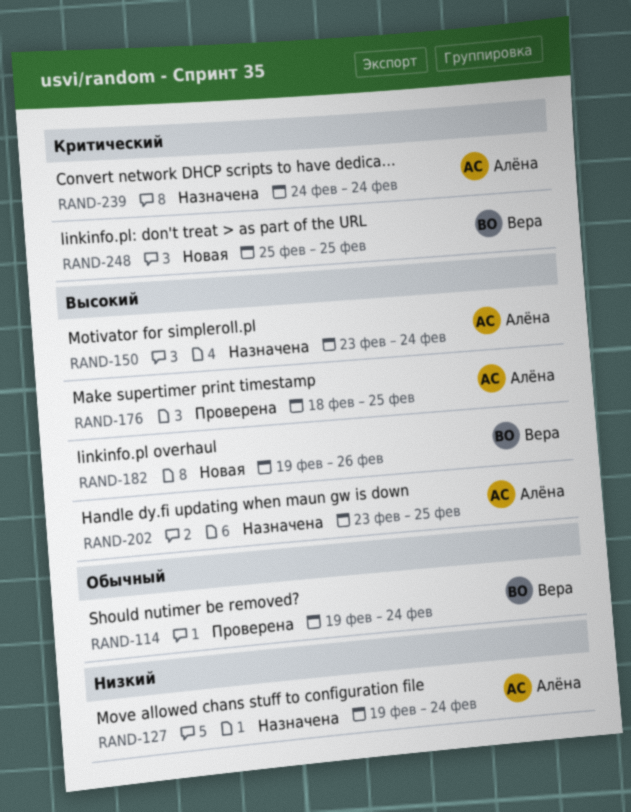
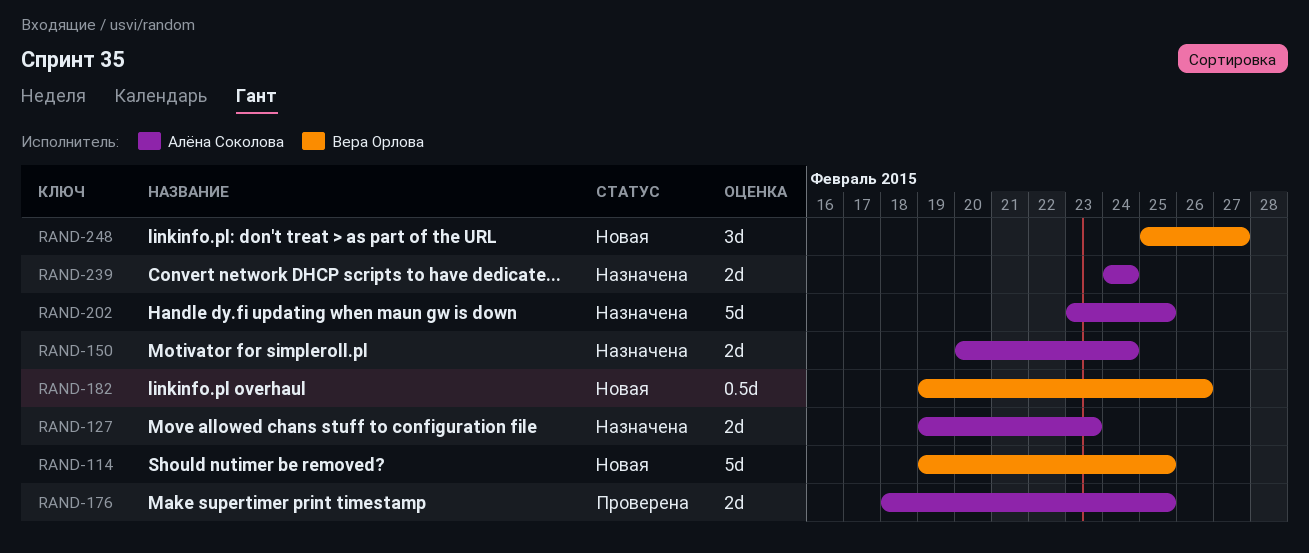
RAND-114, status: Проверена -> Новая
RAND-114, due: Feb 24 -> Feb 25
RAND-127, due: Feb 24 -> Feb 23
RAND-150, start: Feb 23 -> Feb 20
RAND-248, due: Feb 25 -> Feb 27

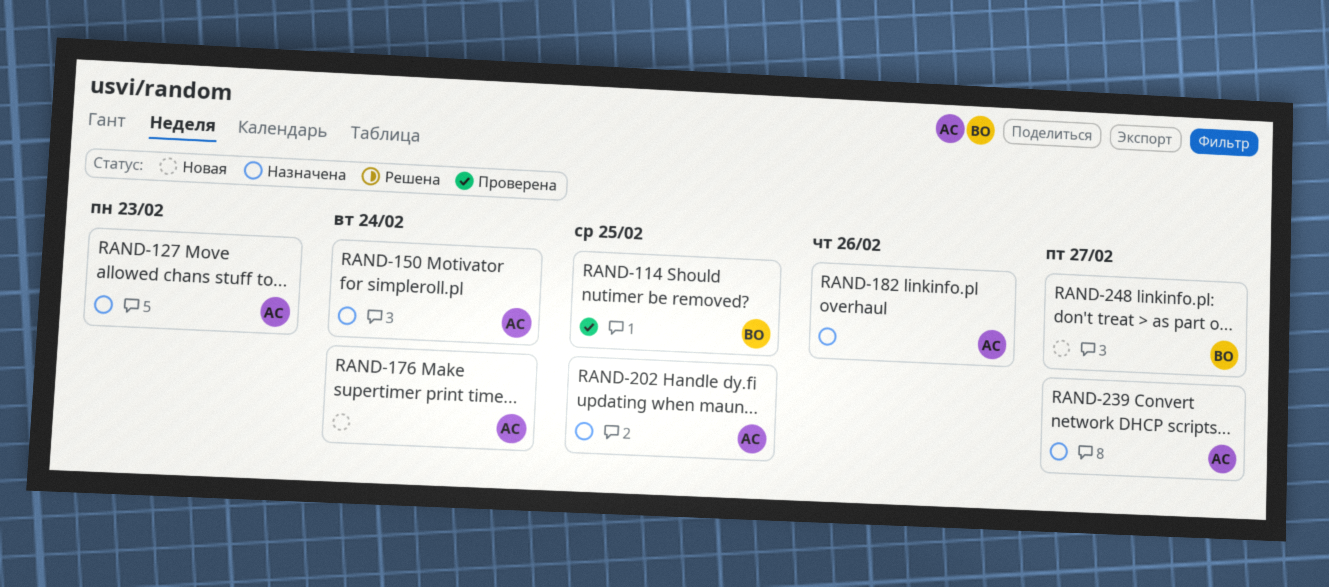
RAND-114, status: Новая -> Проверена
RAND-176, status: Проверена -> Новая
RAND-176, due: Feb 25 -> Feb 24
RAND-182, status: Новая -> Назначена
RAND-182, owner: Вера Орлова -> Алёна Соколова
RAND-239, due: Feb 24 -> Feb 27

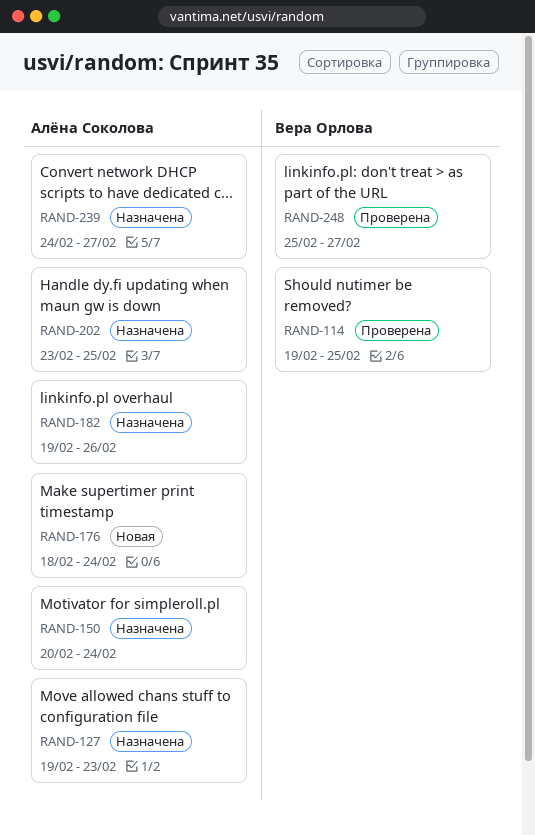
RAND-248, status: Новая -> Проверена

